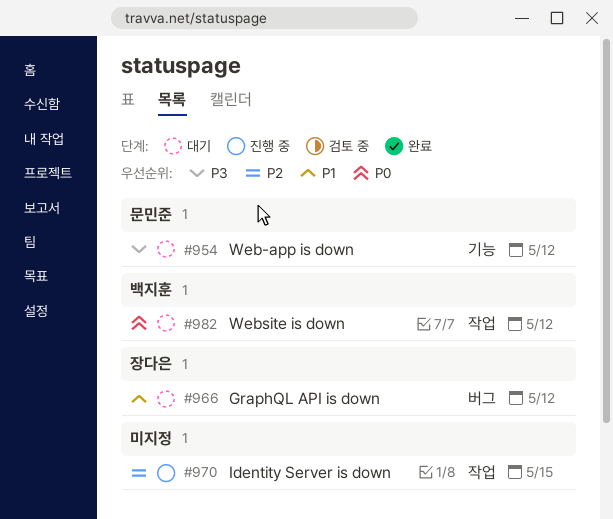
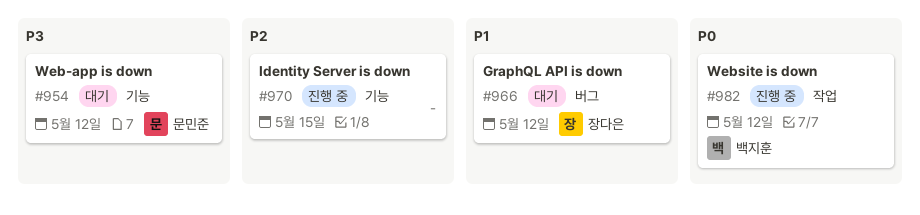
#970, label: 작업 -> 기능
#982, status: 대기 -> 진행 중

